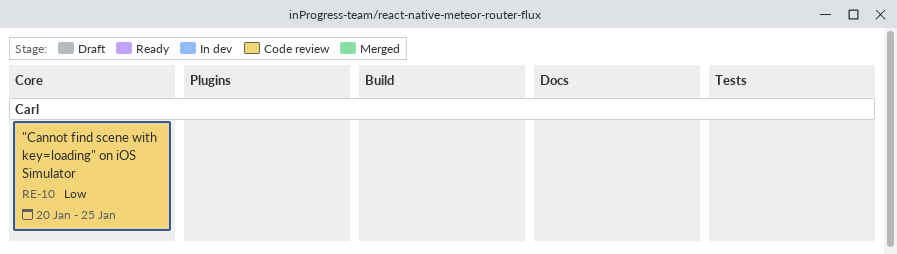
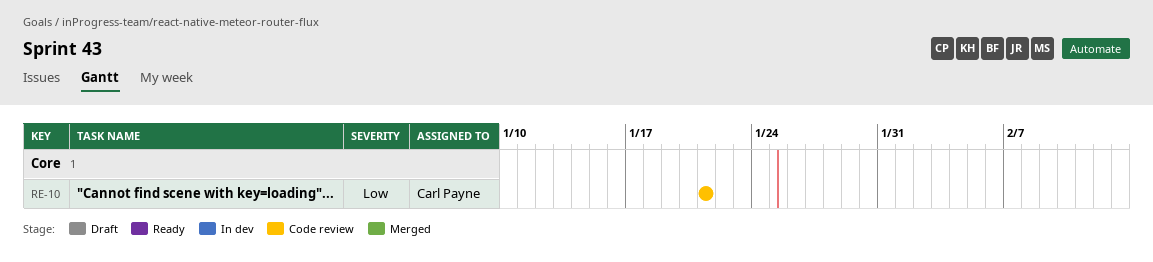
RE-10, start: Jan 20 -> Jan 21
RE-10, due: Jan 25 -> Jan 21

